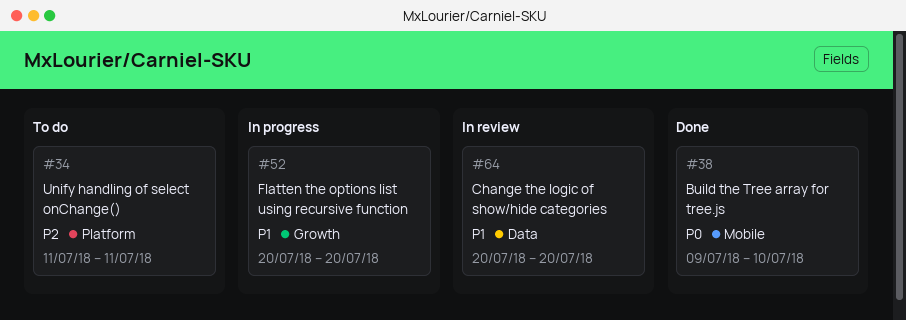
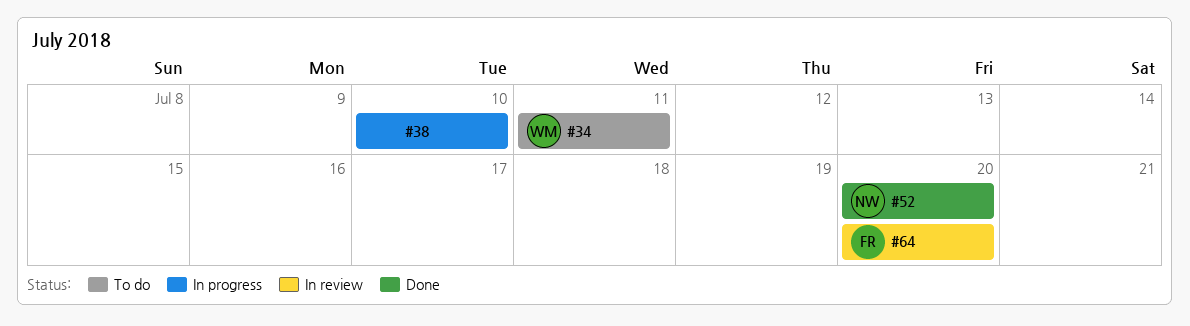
#38, status: Done -> In progress
#38, start: Jul 9 -> Jul 10
#52, status: In progress -> Done

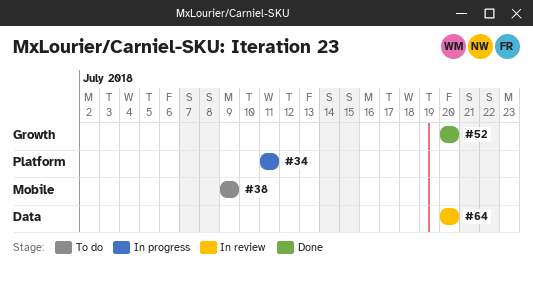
#34, status: To do -> In progress
#38, status: In progress -> To do
#38, start: Jul 10 -> Jul 9
#38, due: Jul 10 -> Jul 9

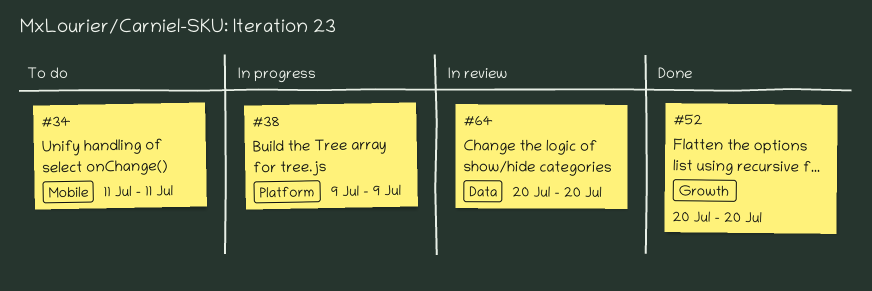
#34, status: In progress -> To do
#34, label: Platform -> Mobile
#38, status: To do -> In progress
#38, label: Mobile -> Platform

